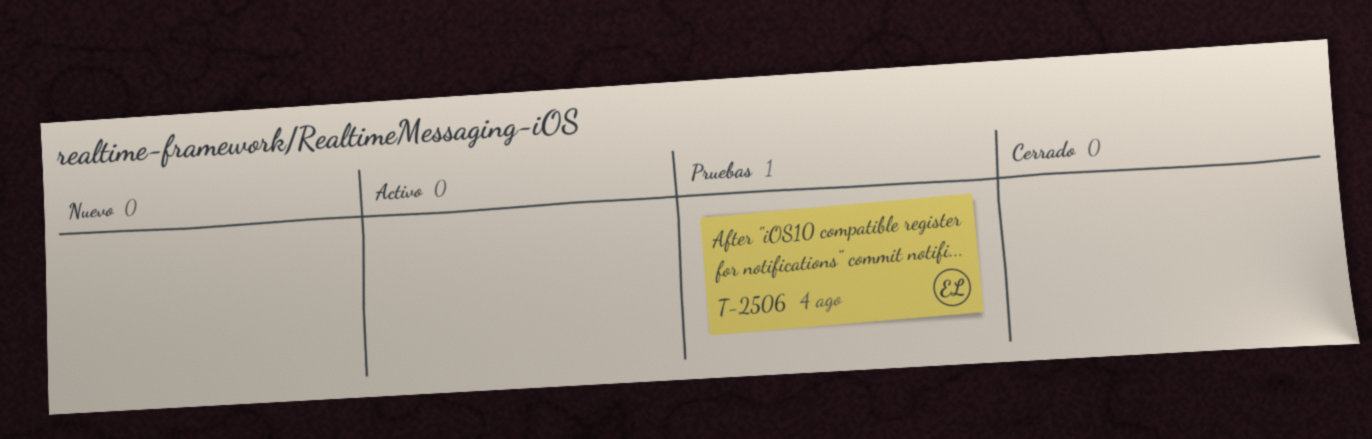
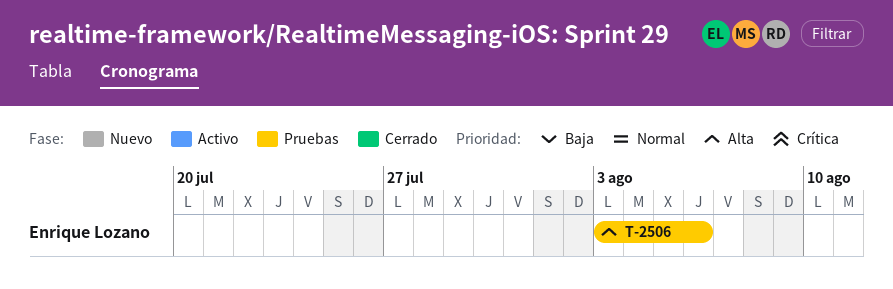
T-2506, due: Aug 4 -> Aug 6

